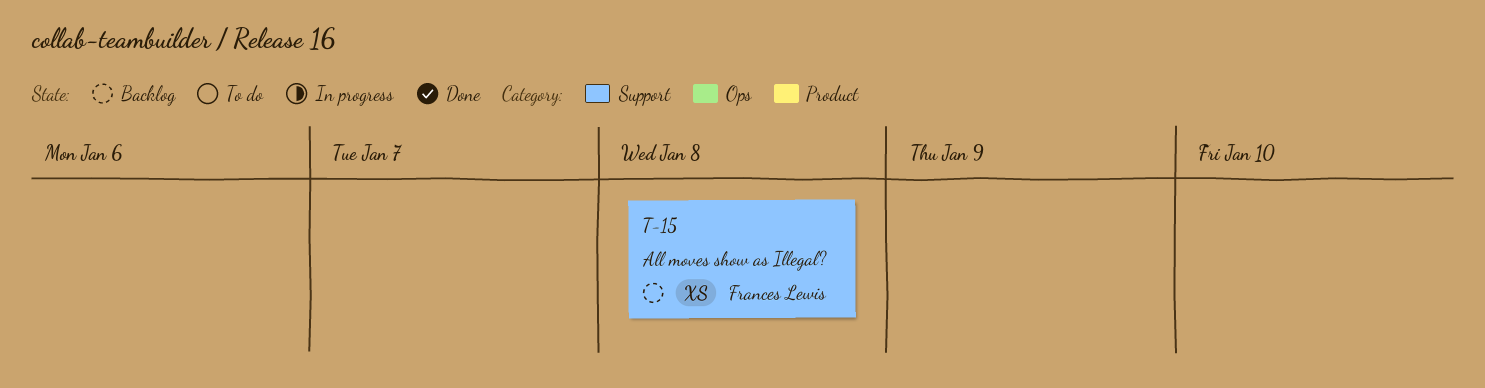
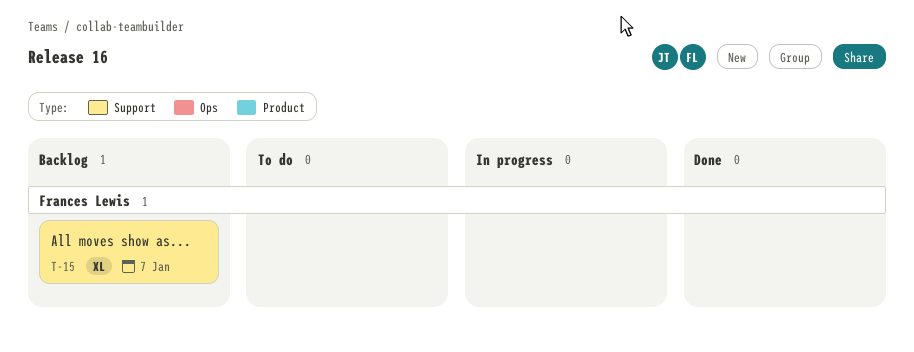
T-15, estimate: XS -> XL
T-15, due: Jan 8 -> Jan 7

